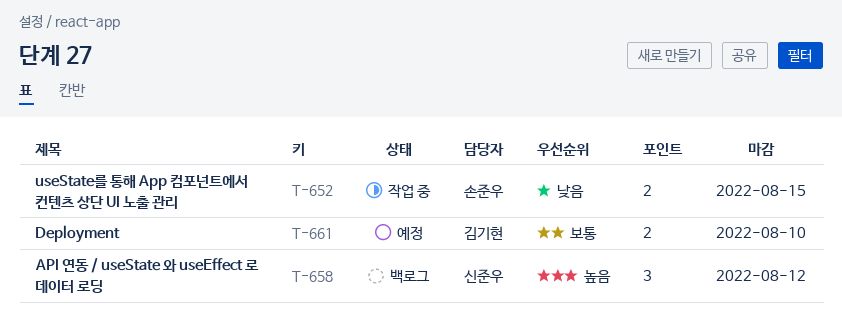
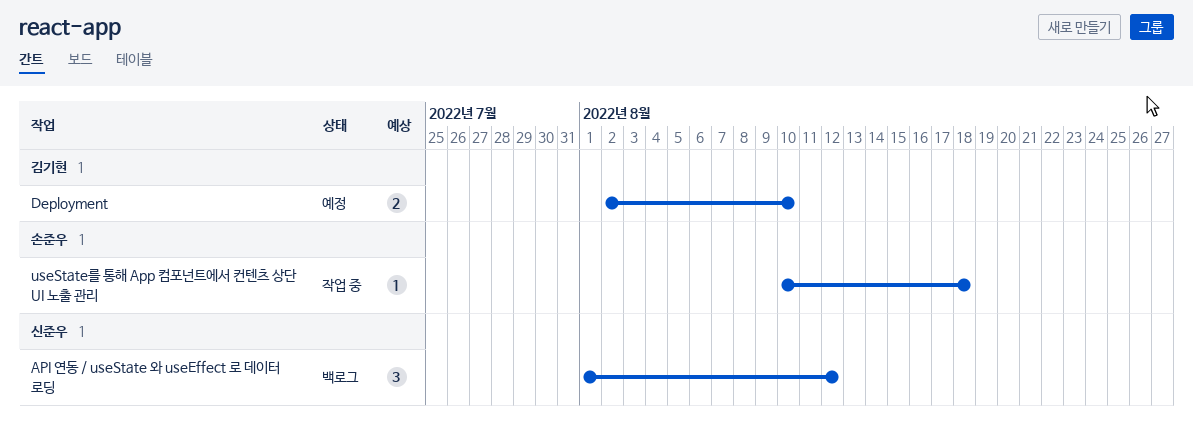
useState를 통해 App 컴포넌트에서 컨텐츠 상단 UI 노출 관리, estimate: 2 -> 1
useState를 통해 App 컴포넌트에서 컨텐츠 상단 UI 노출 관리, due: Aug 15 -> Aug 18

